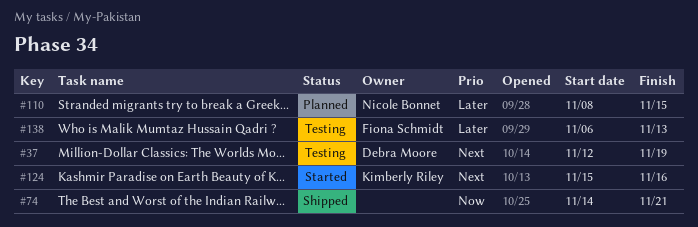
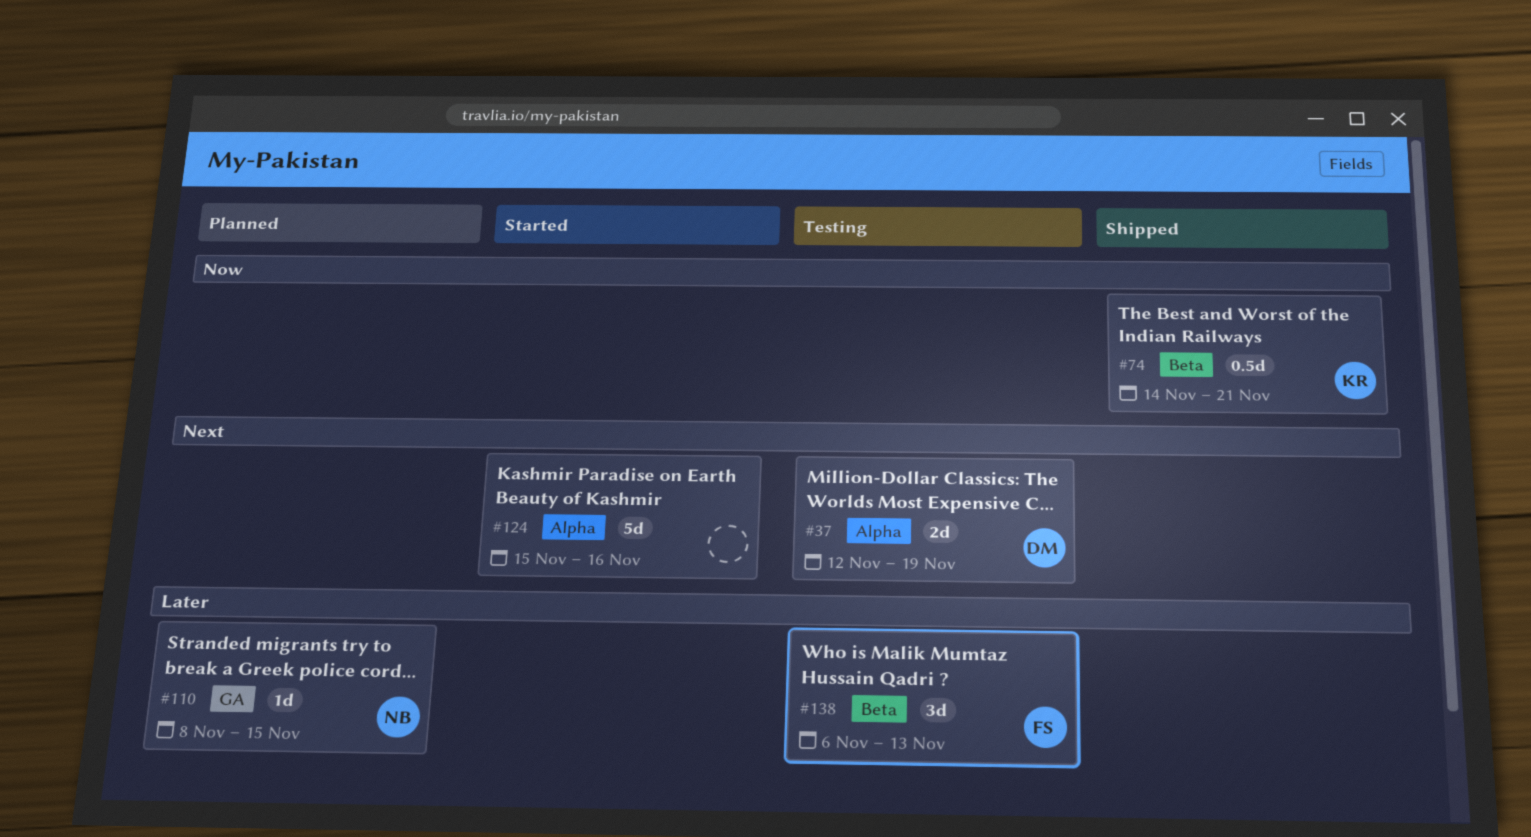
#74, owner: none -> Kimberly Riley
#124, owner: Kimberly Riley -> none

